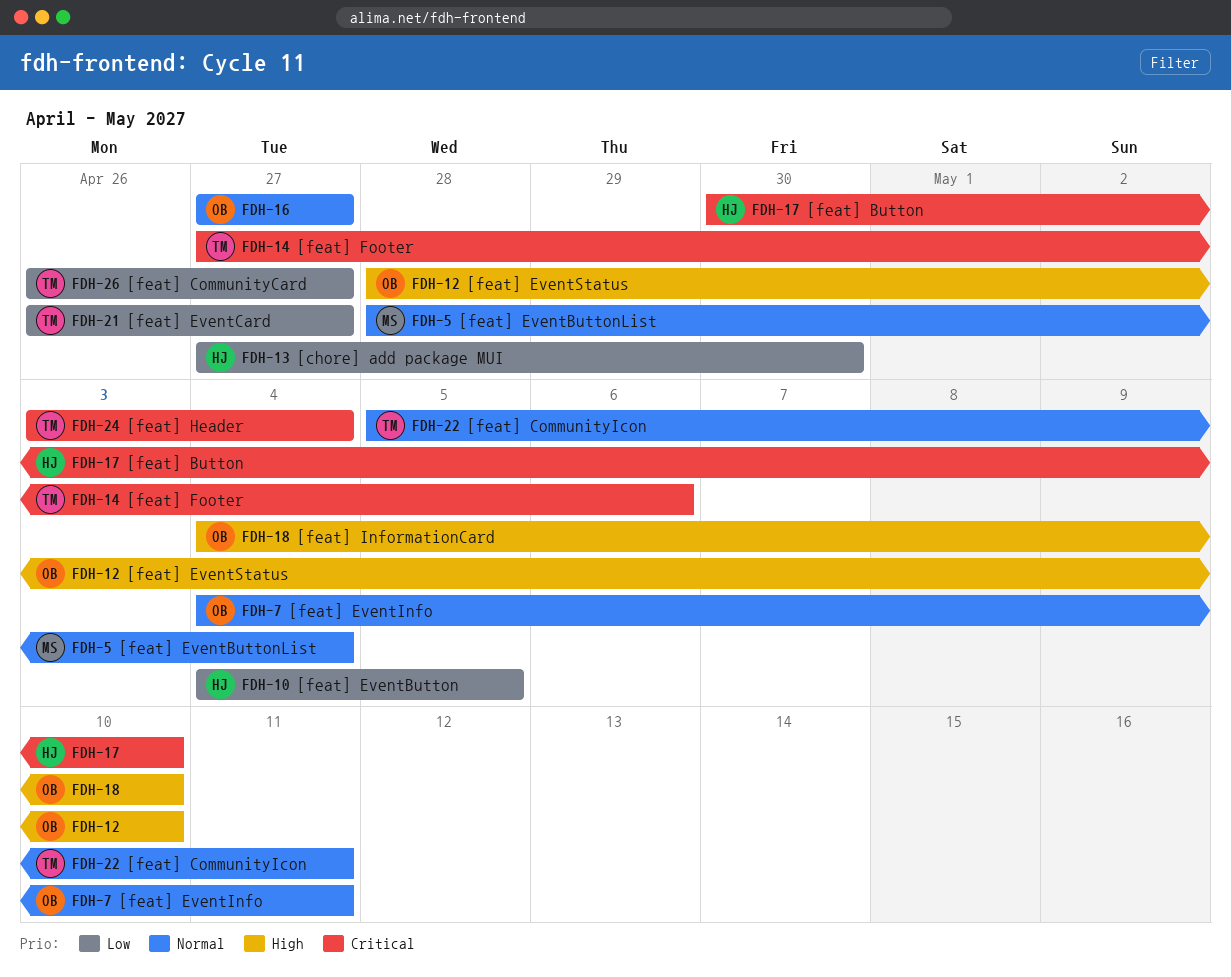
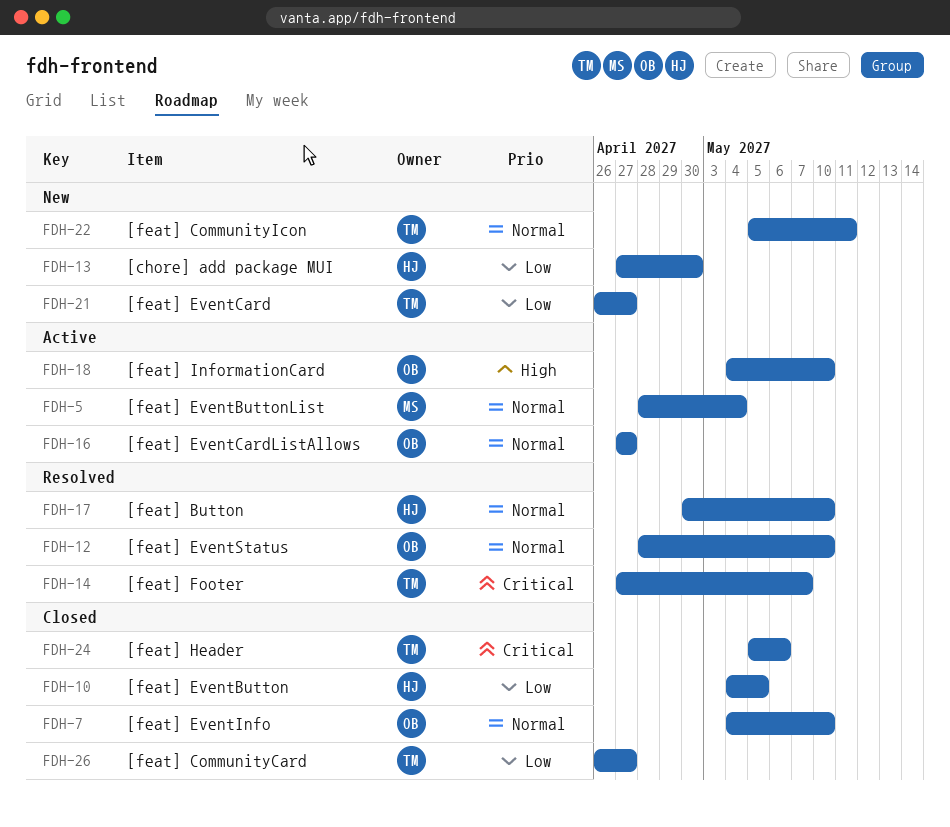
FDH-7, due: May 11 -> May 10
FDH-12, priority: High -> Normal
FDH-14, due: May 6 -> May 7
FDH-17, priority: Critical -> Normal
FDH-24, start: May 3 -> May 5
FDH-24, due: May 4 -> May 6

